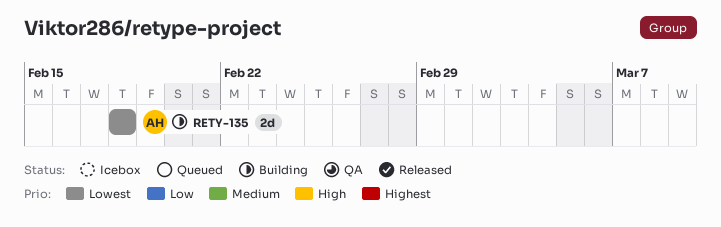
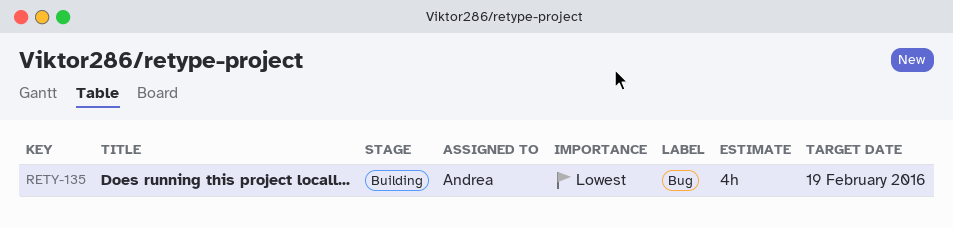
RETY-135, estimate: 2d -> 4h
RETY-135, due: Feb 18 -> Feb 19

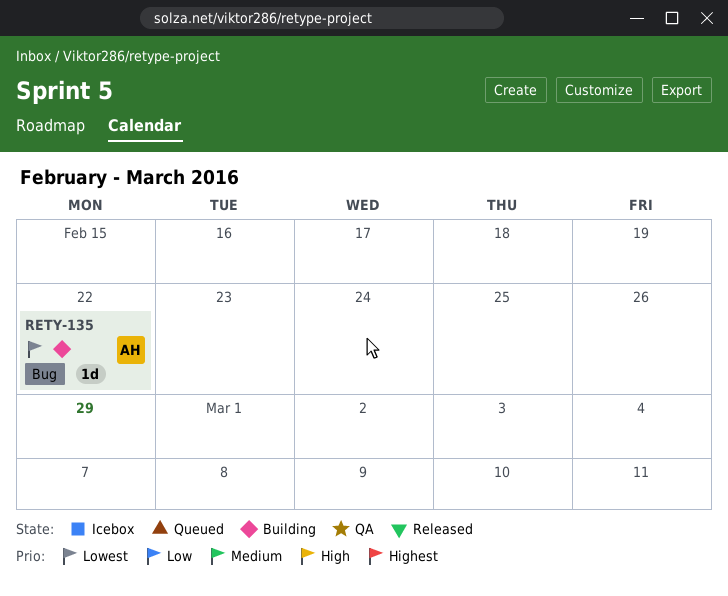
RETY-135, estimate: 4h -> 1d
RETY-135, due: Feb 19 -> Feb 22

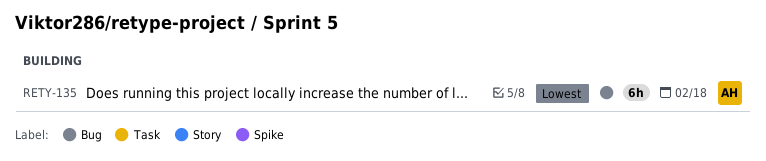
RETY-135, estimate: 1d -> 6h
RETY-135, due: Feb 22 -> Feb 18

